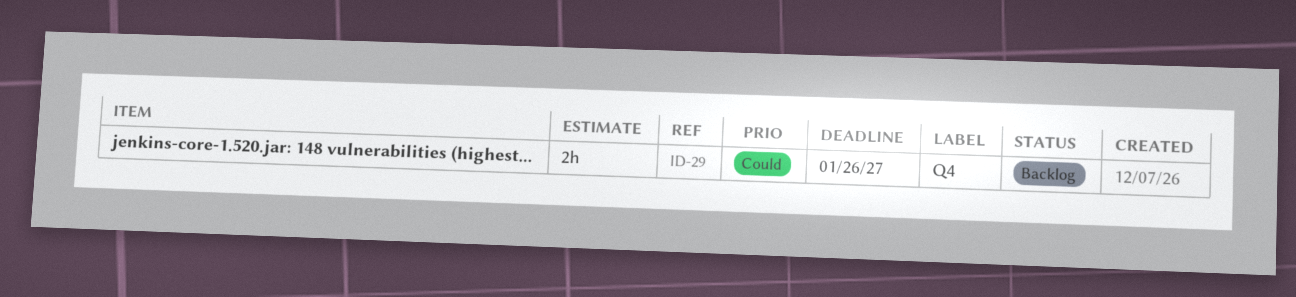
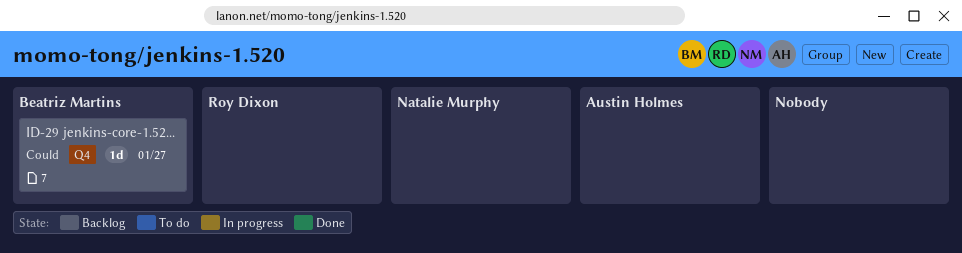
ID-29, estimate: 2h -> 1d
ID-29, due: Jan 26 -> Jan 27

